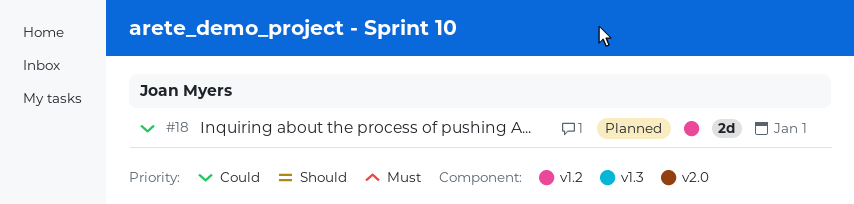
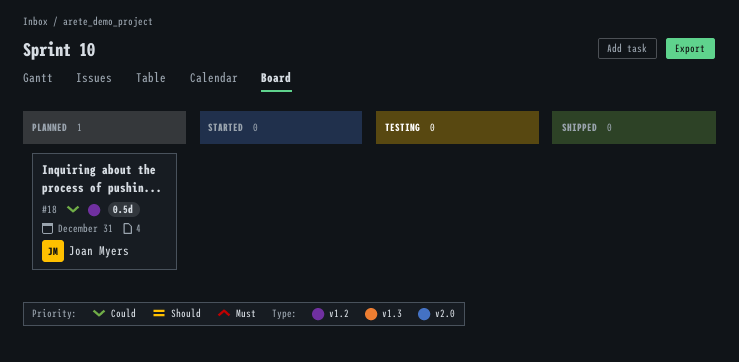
#18, estimate: 2d -> 0.5d
#18, due: Jan 1 -> Dec 31

